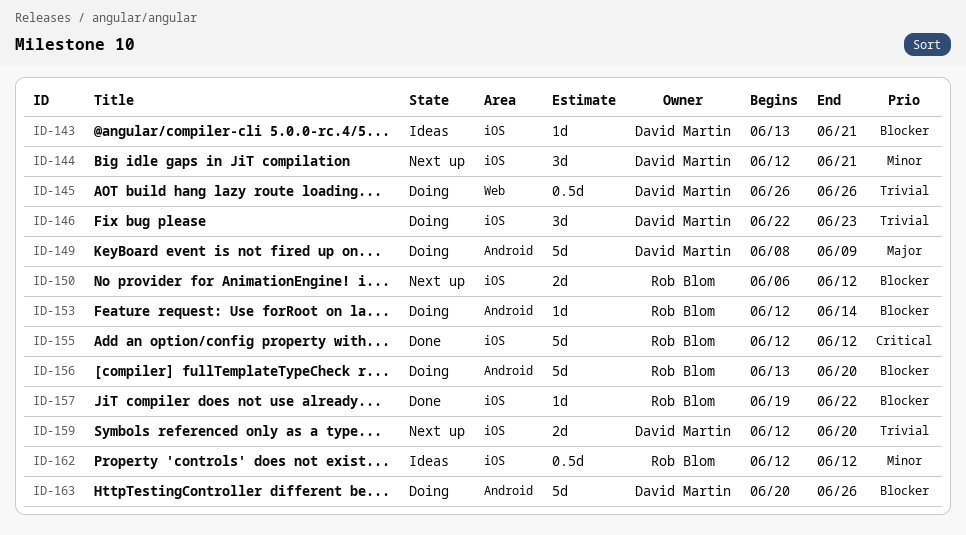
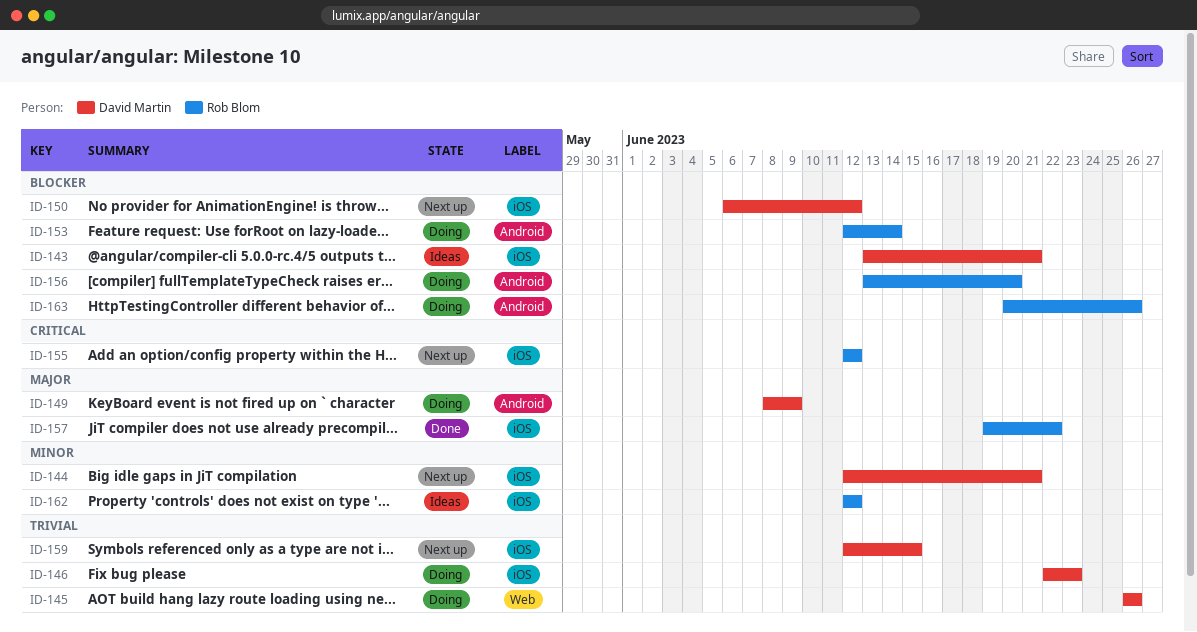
ID-150, owner: Rob Blom -> David Martin
ID-155, status: Done -> Next up
ID-157, priority: Blocker -> Major
ID-159, due: Jun 20 -> Jun 15
ID-163, owner: David Martin -> Rob Blom

